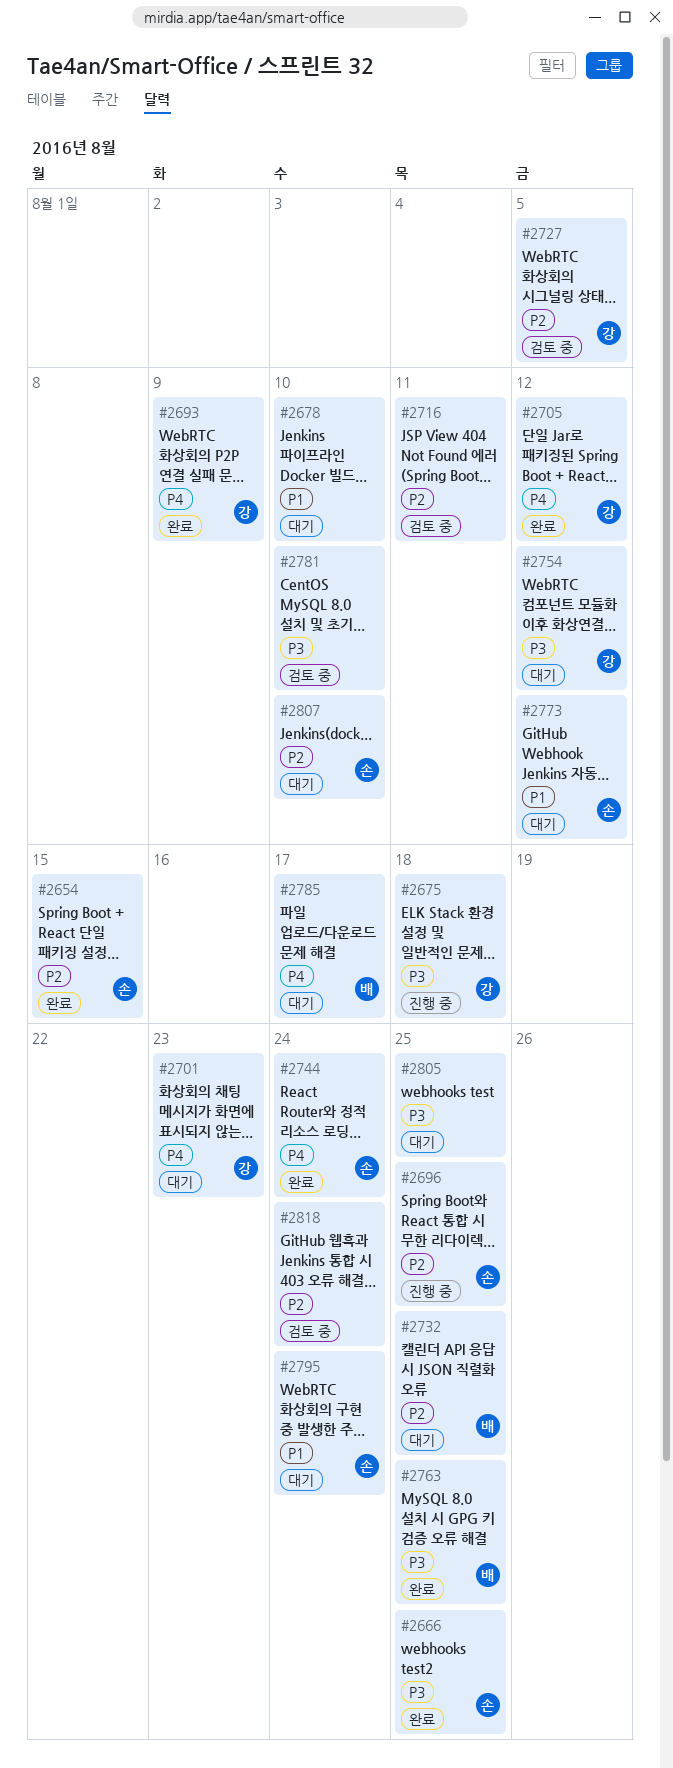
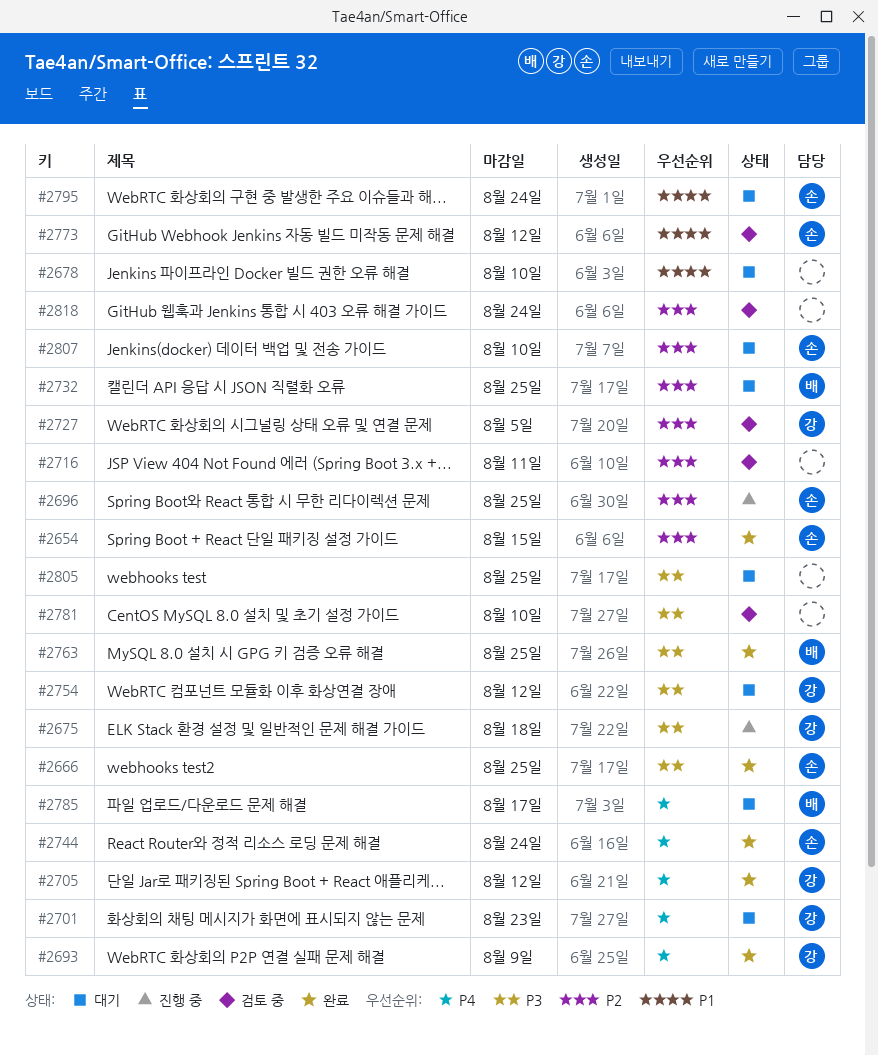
#2773, status: 대기 -> 검토 중

